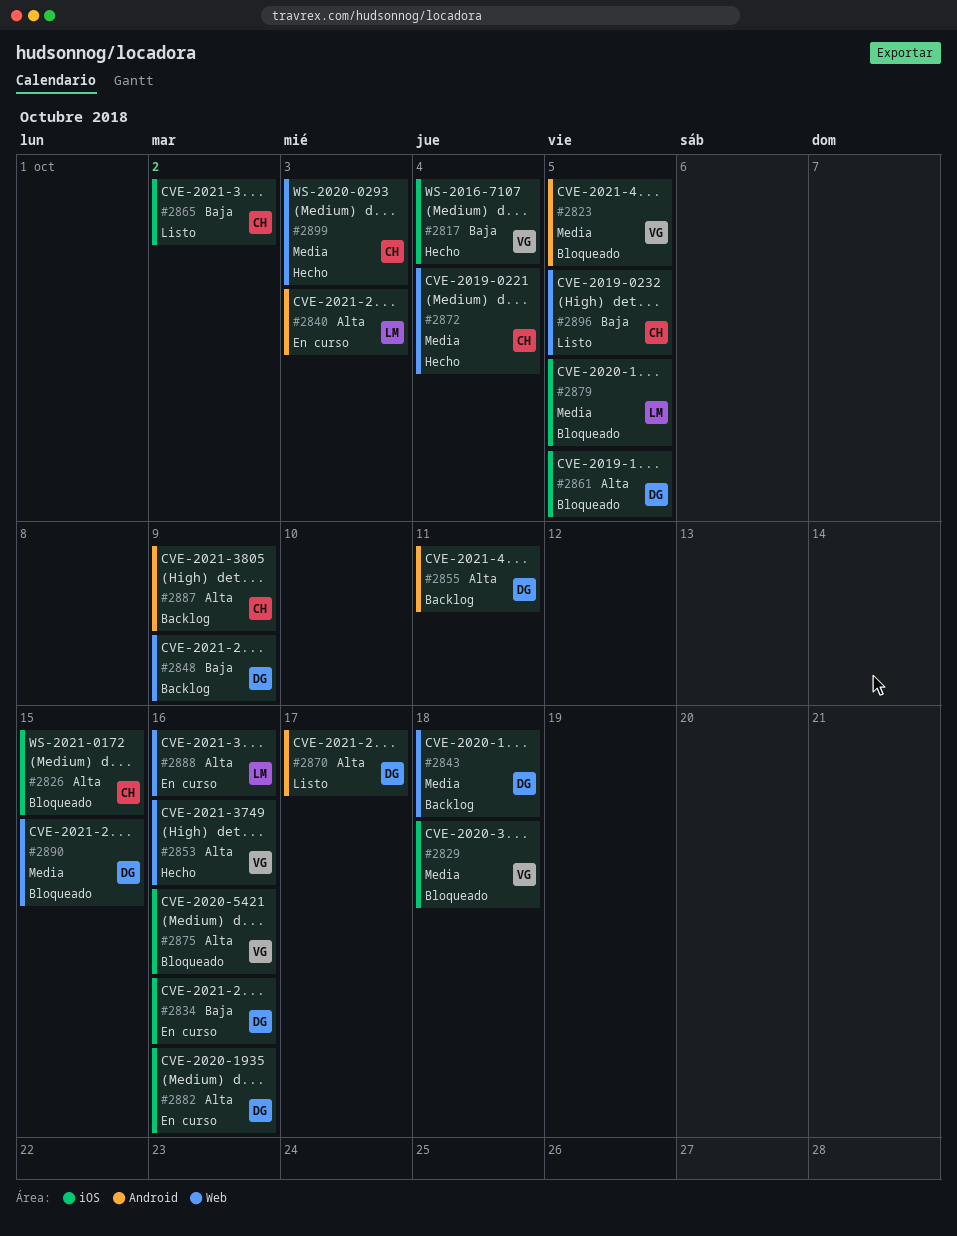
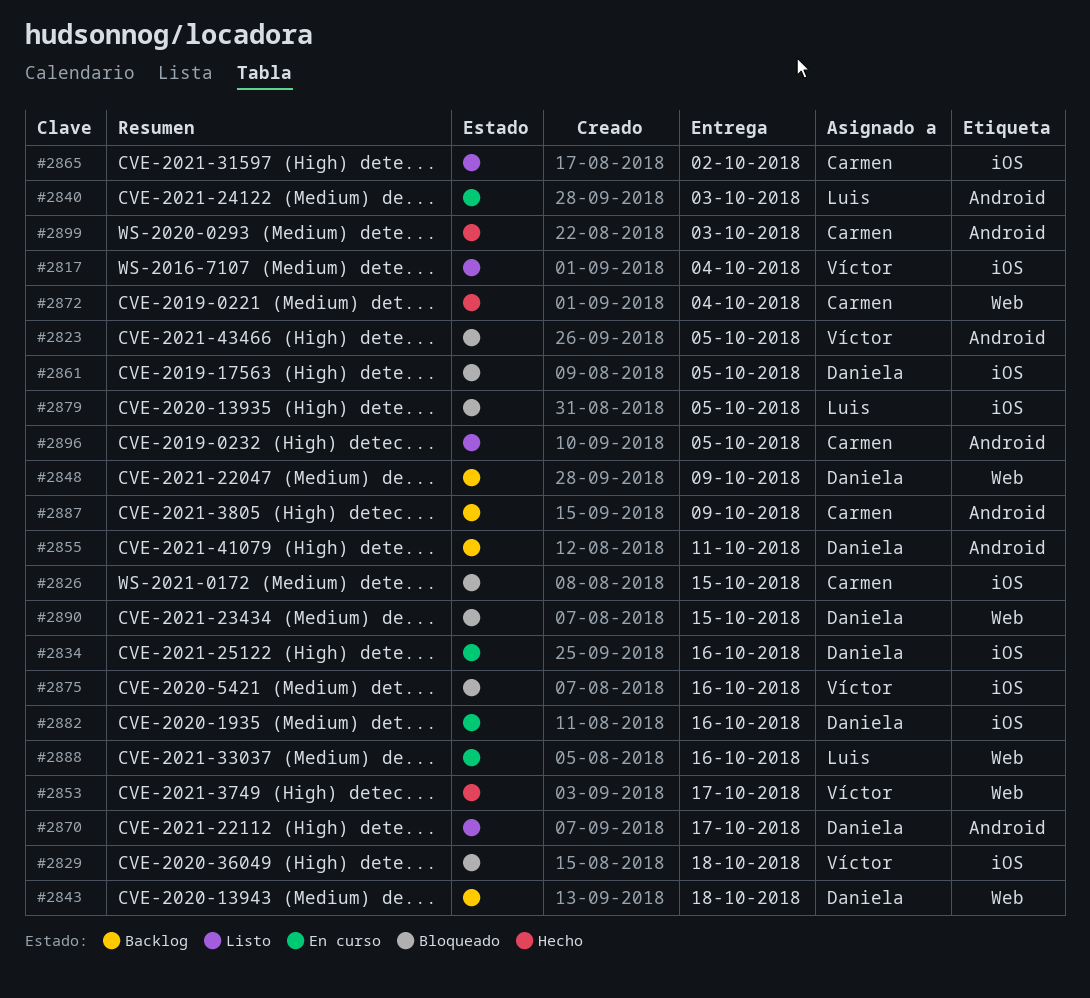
#2817, status: Hecho -> Listo
#2853, due: Oct 16 -> Oct 17
#2896, label: Web -> Android
#2899, label: Web -> Android

